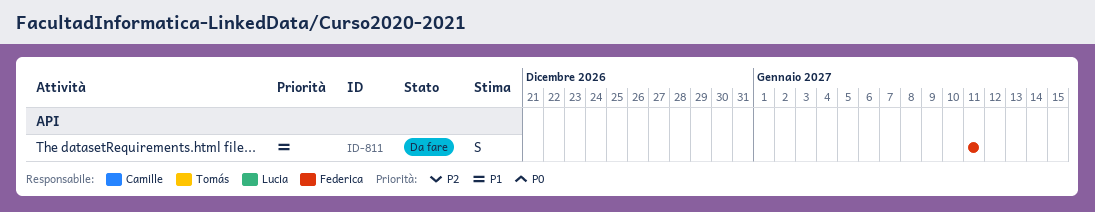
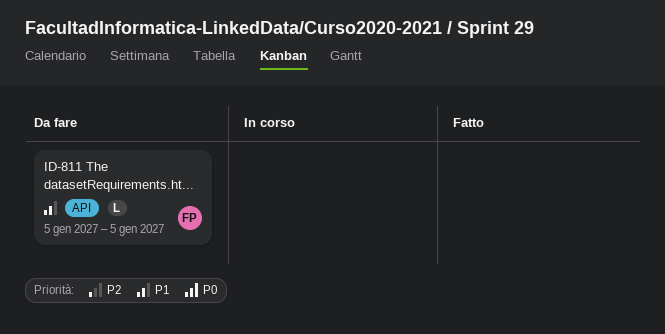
ID-811, estimate: S -> L
ID-811, start: Jan 11 -> Jan 5
ID-811, due: Jan 11 -> Jan 5

